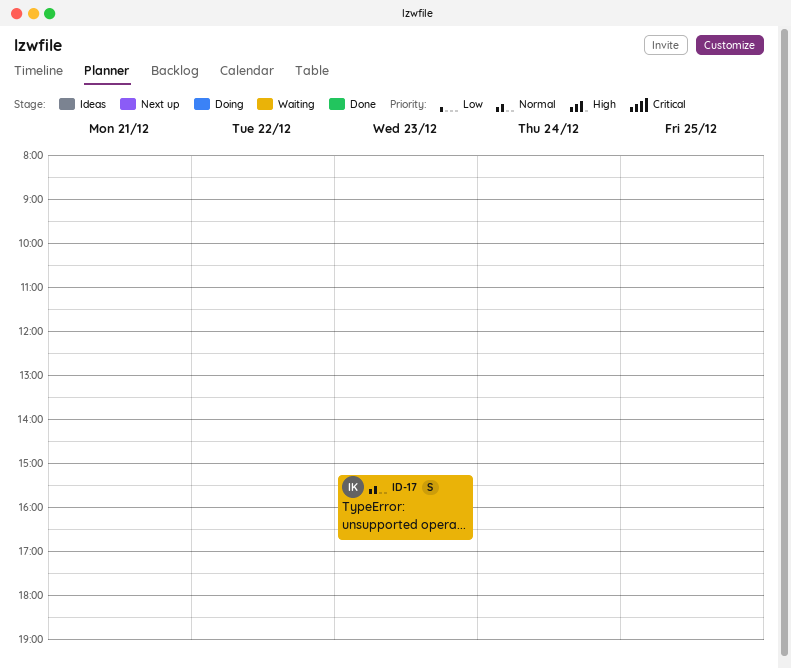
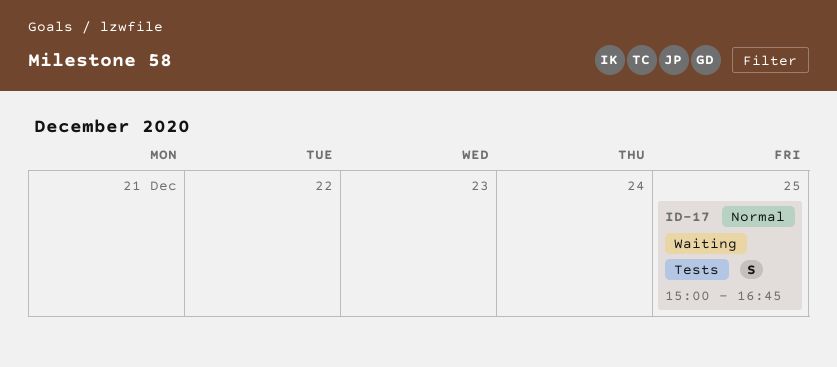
ID-17, day: Dec 23 -> Dec 25
ID-17, begins: 15:15 -> 15:00

